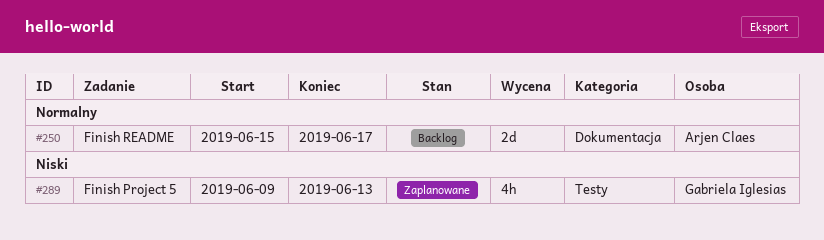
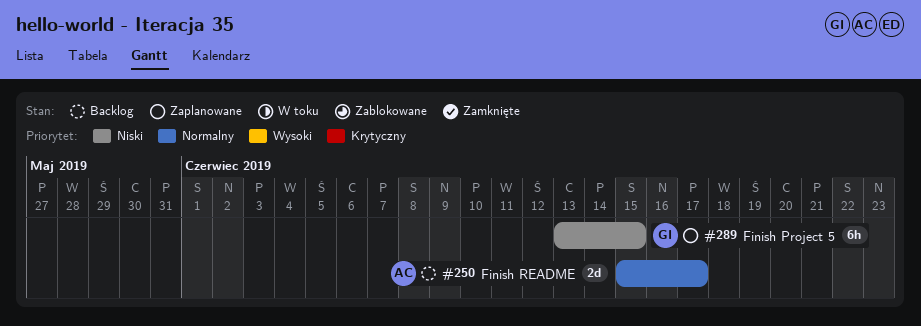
#289, estimate: 4h -> 6h
#289, start: Jun 9 -> Jun 13
#289, due: Jun 13 -> Jun 15

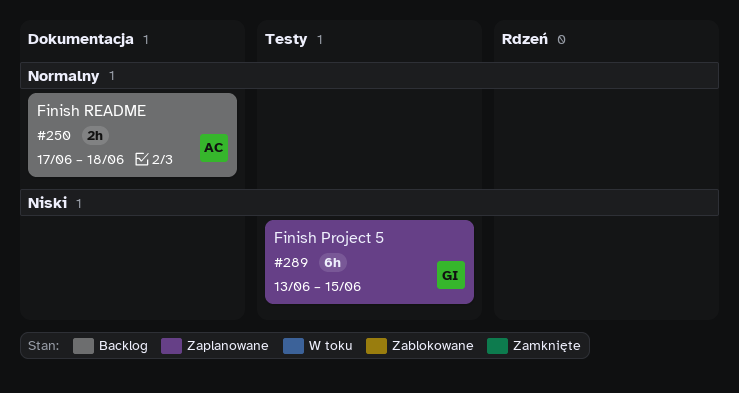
#250, estimate: 2d -> 2h
#250, start: Jun 15 -> Jun 17
#250, due: Jun 17 -> Jun 18

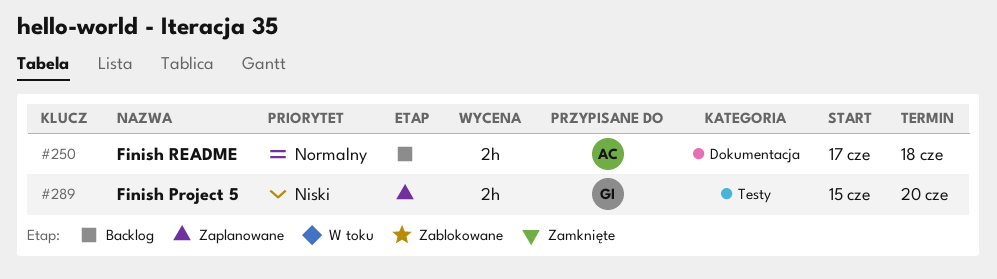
#289, estimate: 6h -> 2h
#289, start: Jun 13 -> Jun 15
#289, due: Jun 15 -> Jun 20

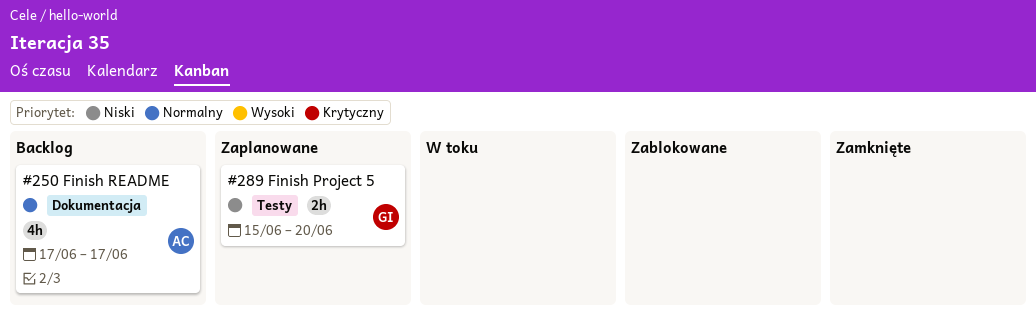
#250, estimate: 2h -> 4h
#250, due: Jun 18 -> Jun 17

